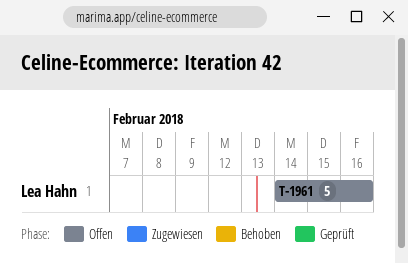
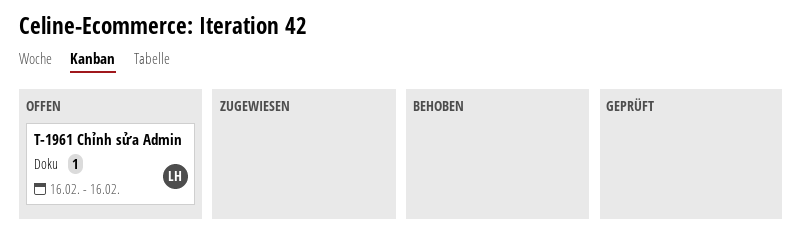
T-1961, estimate: 5 -> 1
T-1961, start: Feb 14 -> Feb 16

